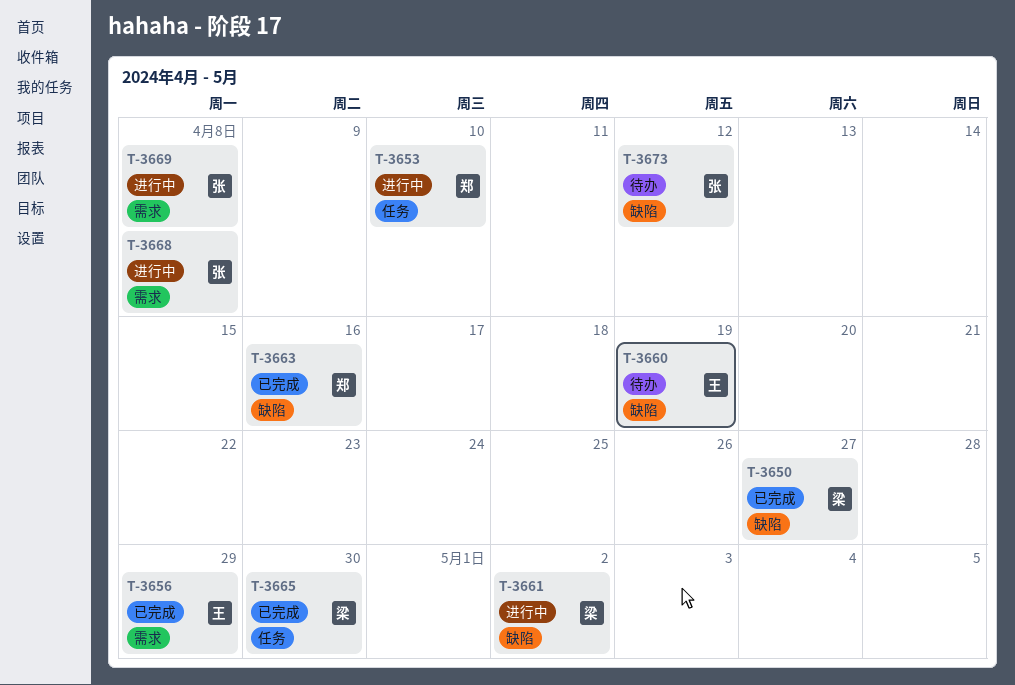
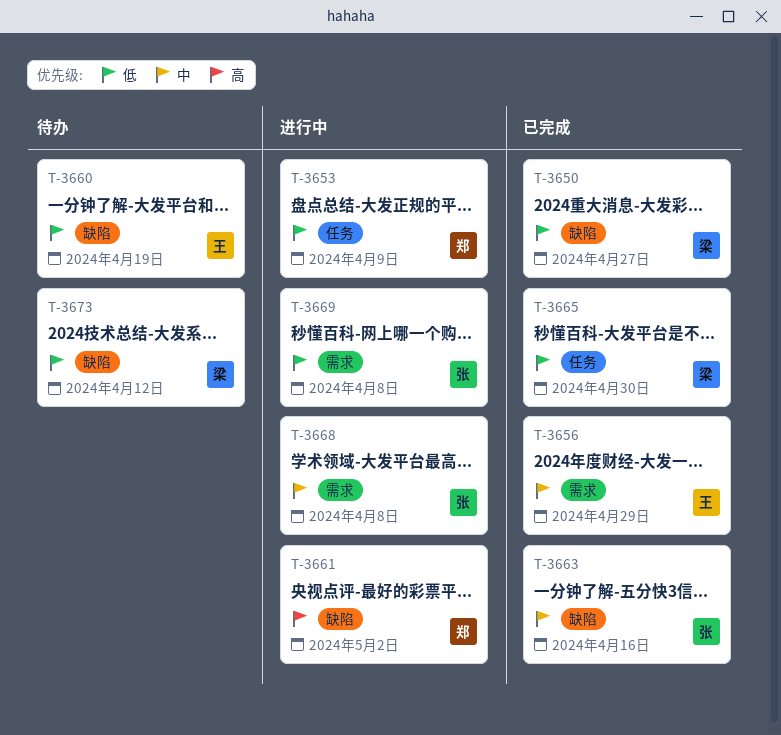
T-3653, due: Apr 10 -> Apr 9
T-3661, owner: 梁 -> 郑
T-3663, owner: 郑 -> 张
T-3673, owner: 张 -> 梁

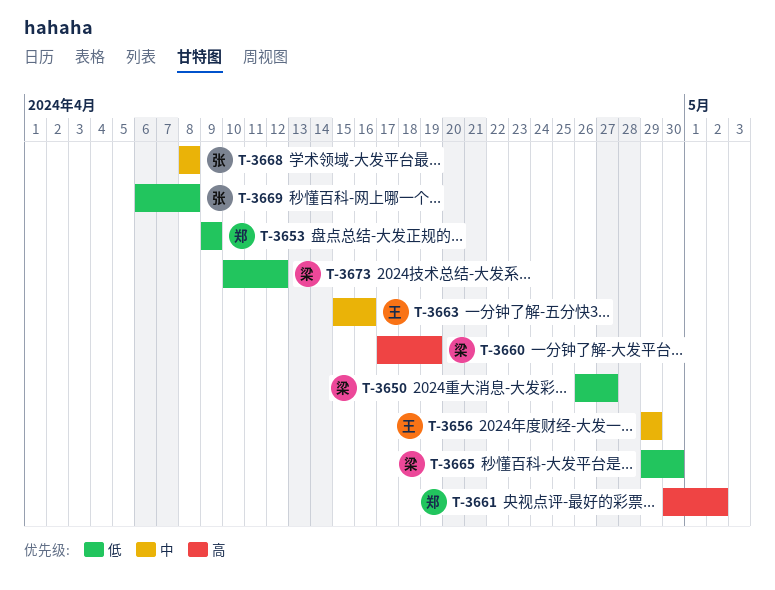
T-3660, owner: 王 -> 梁
T-3660, priority: 低 -> 高
T-3663, owner: 张 -> 王

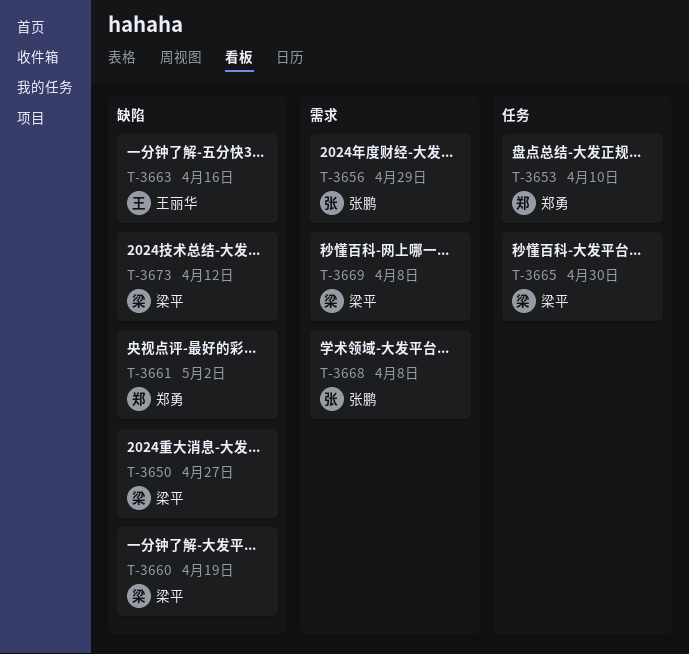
T-3653, due: Apr 9 -> Apr 10
T-3656, owner: 王丽华 -> 张鹏
T-3669, owner: 张鹏 -> 梁平

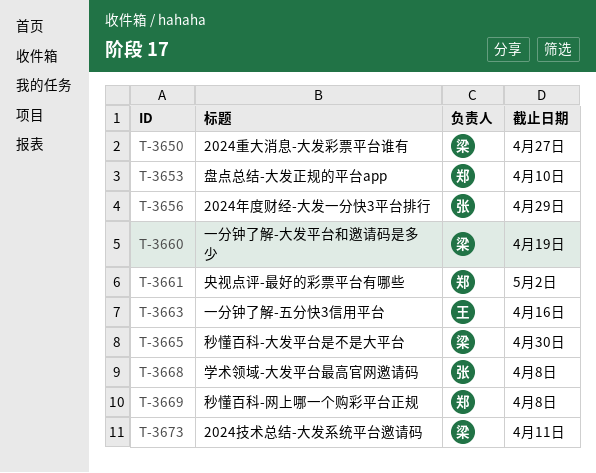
T-3669, owner: 梁平 -> 郑勇
T-3673, due: Apr 12 -> Apr 11

